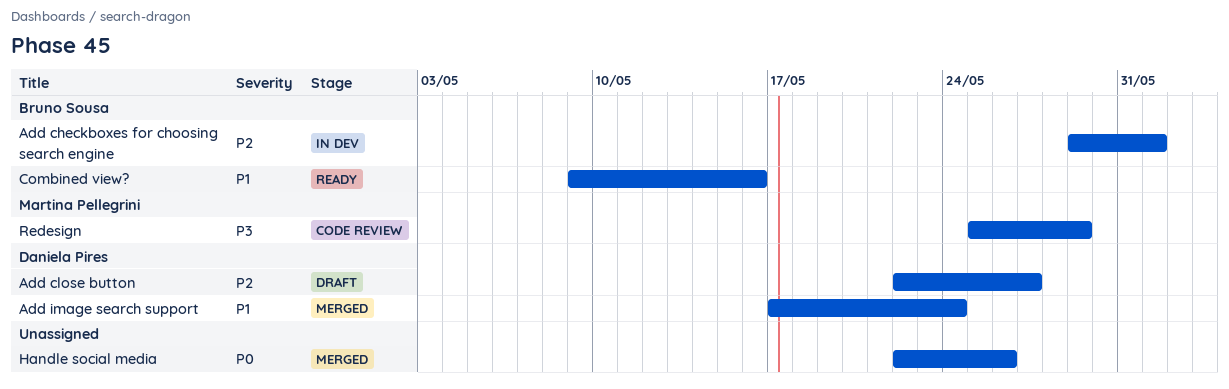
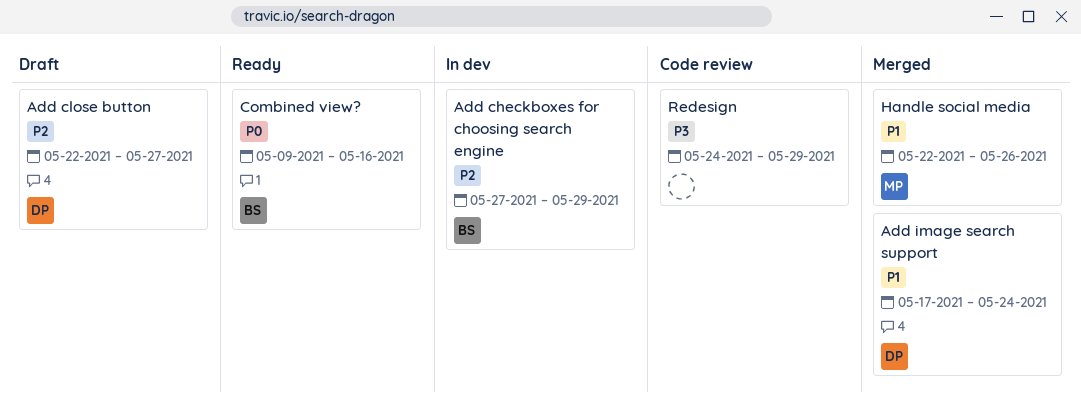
Add checkboxes for choosing search engine, start: May 29 -> May 27
Add checkboxes for choosing search engine, due: Jun 1 -> May 29
Combined view?, priority: P1 -> P0
Handle social media, owner: none -> Martina Pellegrini
Handle social media, priority: P0 -> P1
Redesign, owner: Martina Pellegrini -> none
Redesign, start: May 25 -> May 24

